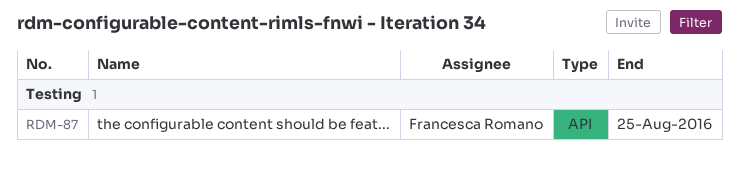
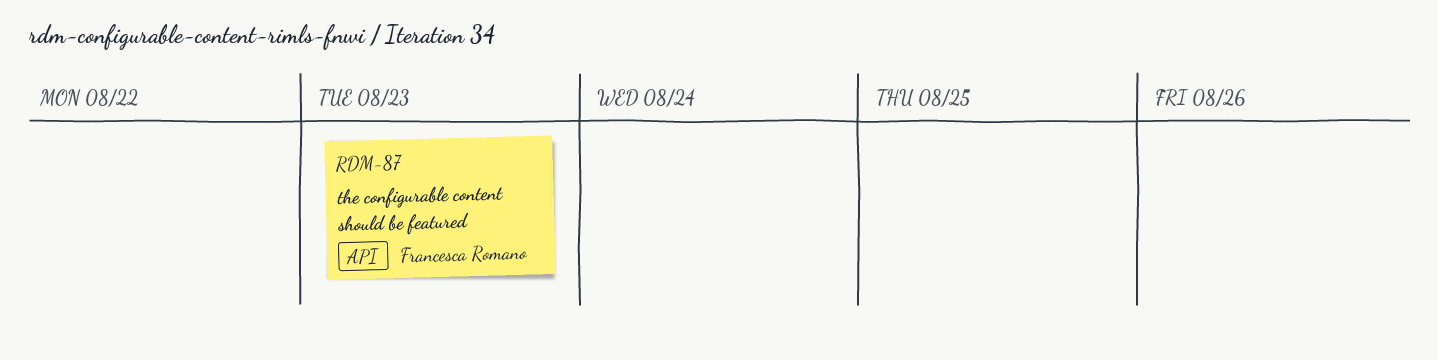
RDM-87, due: Aug 25 -> Aug 23

